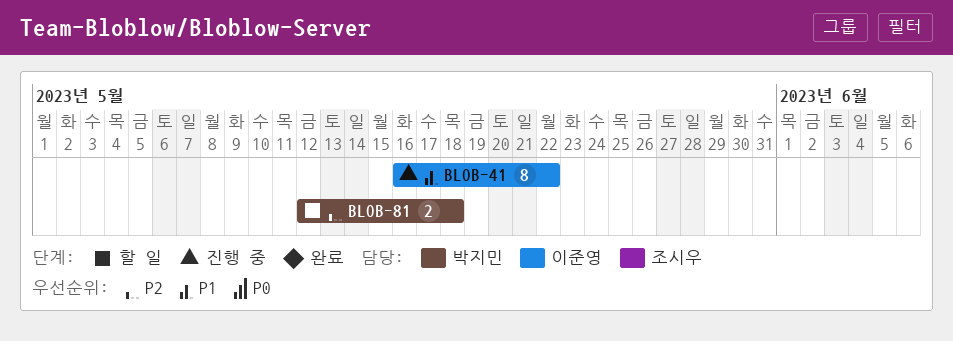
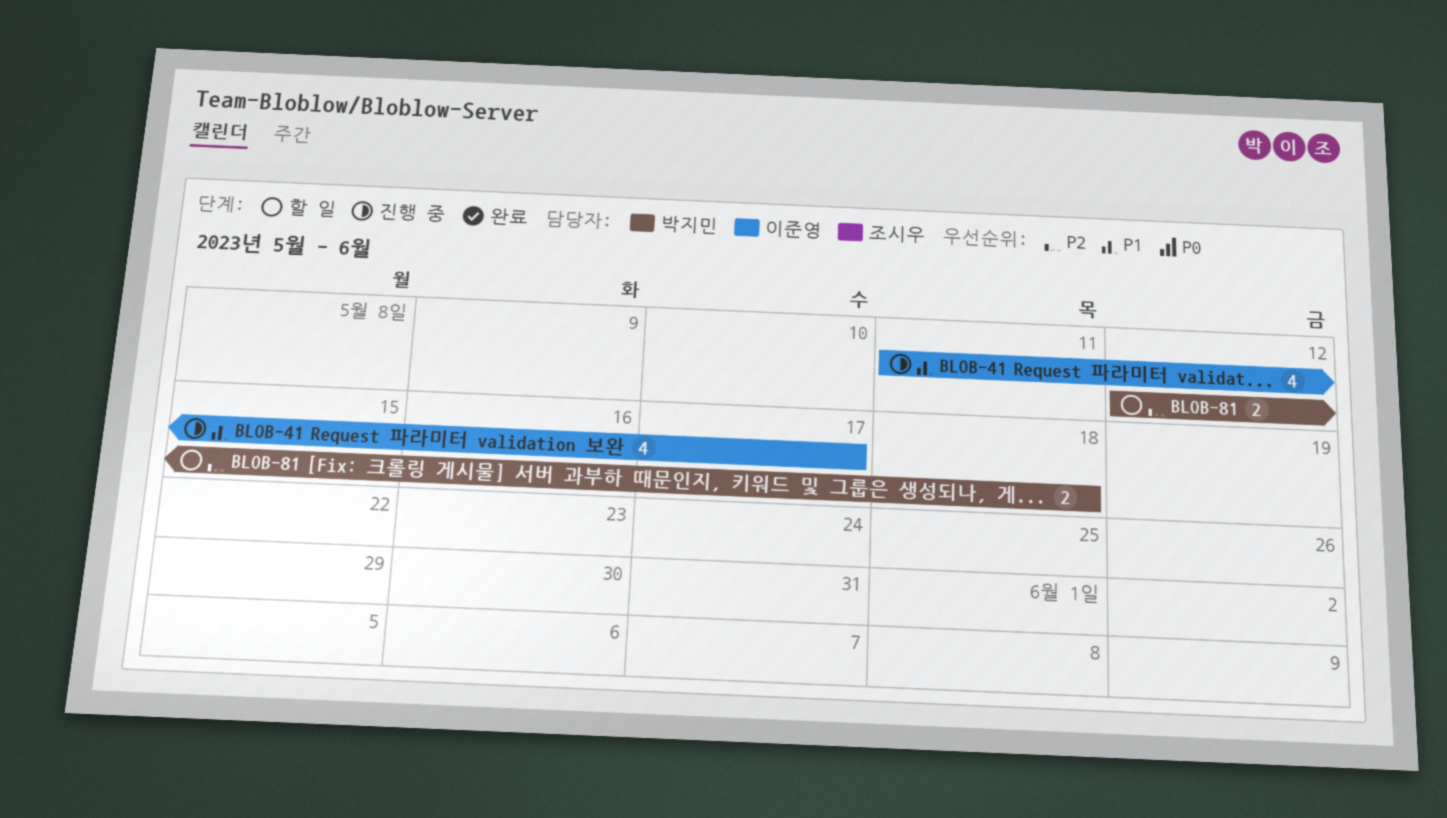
BLOB-41, estimate: 8 -> 4
BLOB-41, start: May 16 -> May 11
BLOB-41, due: May 22 -> May 17

